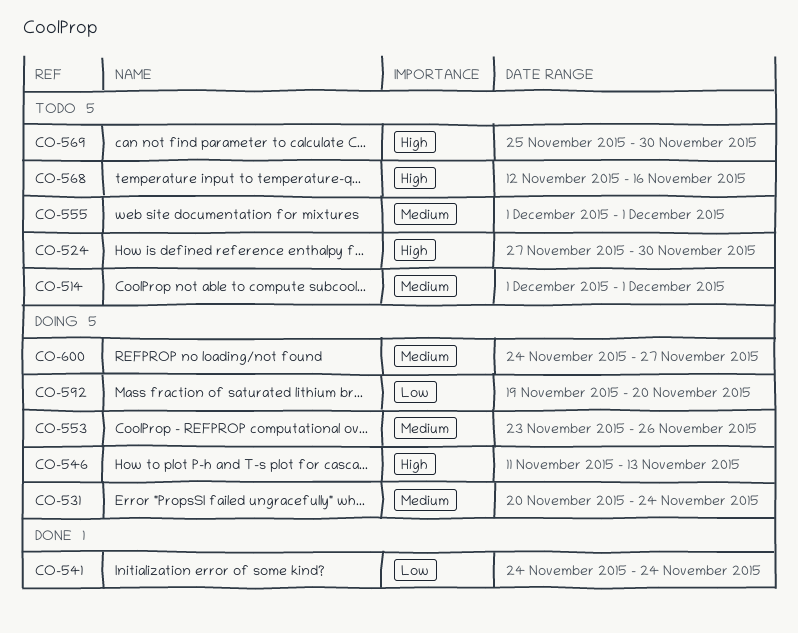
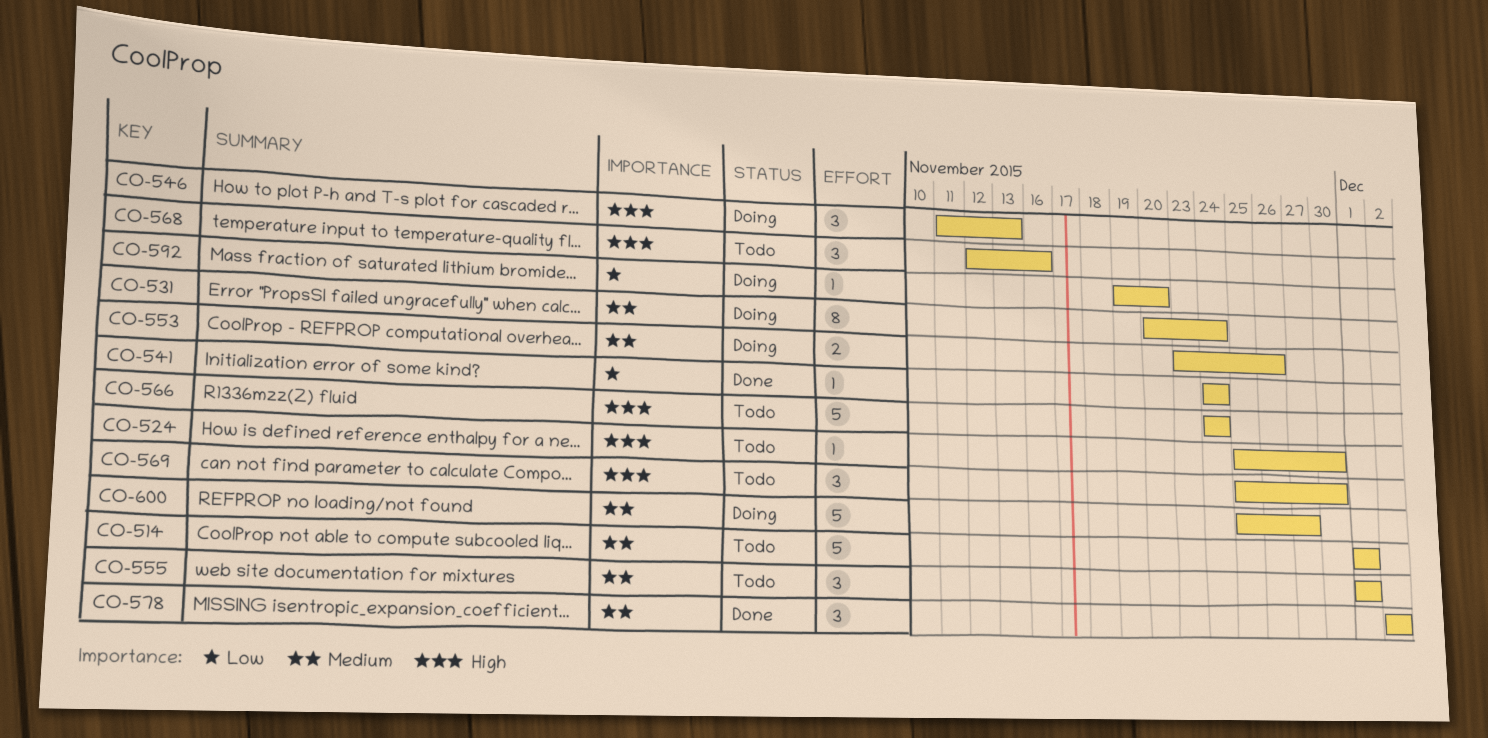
CO-524, start: Nov 27 -> Nov 25
CO-566: none -> present
CO-578: none -> present
CO-600, start: Nov 24 -> Nov 25

